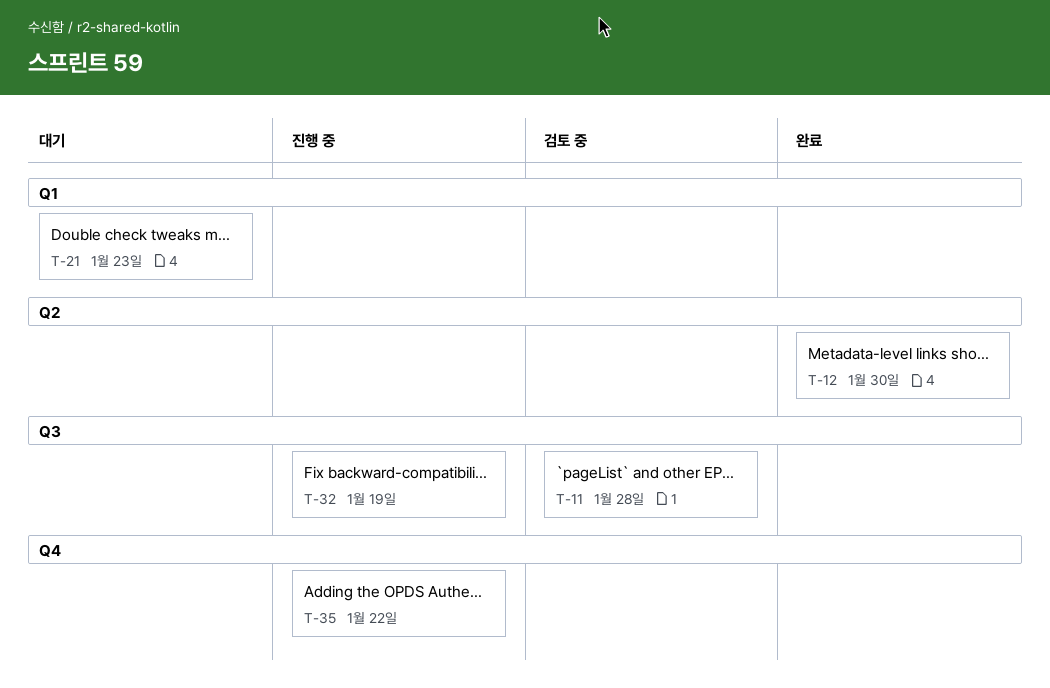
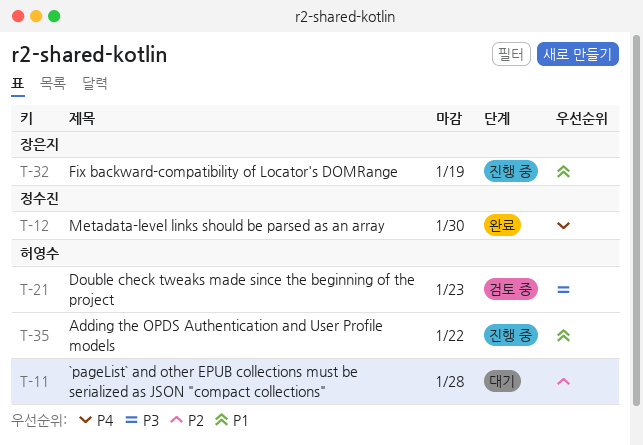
T-11, status: 검토 중 -> 대기
T-21, status: 대기 -> 검토 중

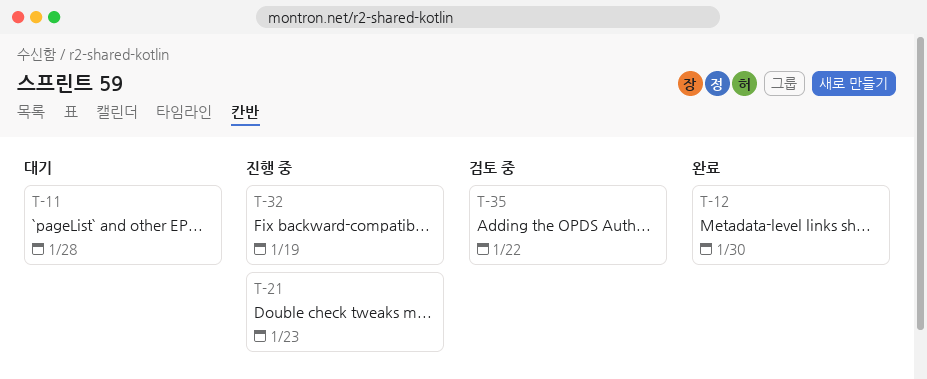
T-21, status: 검토 중 -> 진행 중
T-35, status: 진행 중 -> 검토 중

